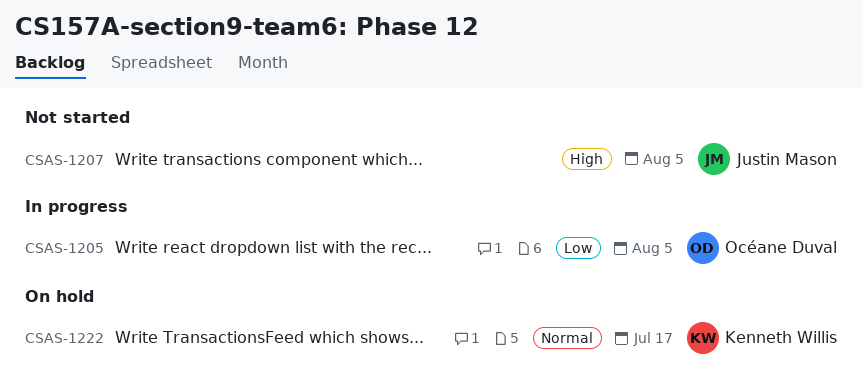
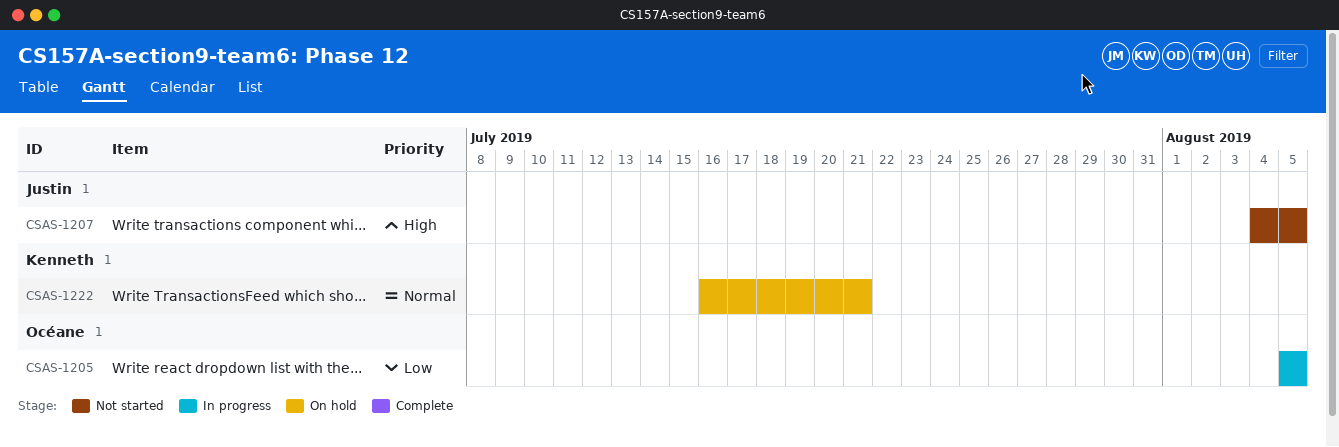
CSAS-1222, due: Jul 17 -> Jul 21

